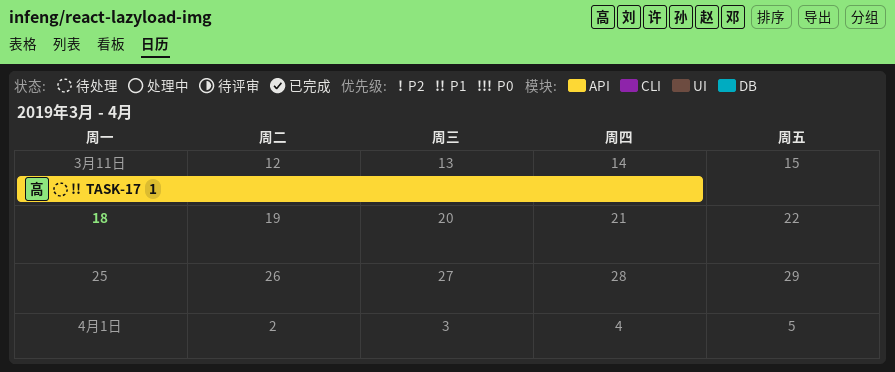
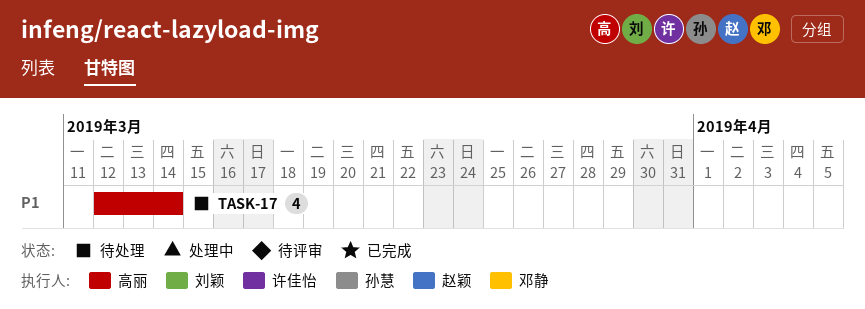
TASK-17, estimate: 1 -> 4
TASK-17, start: Mar 11 -> Mar 12

